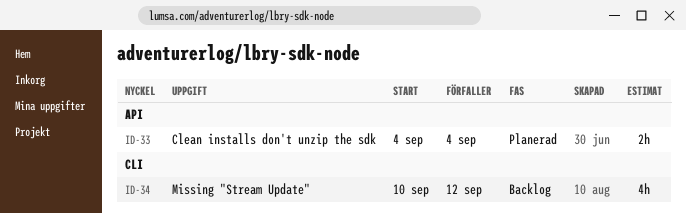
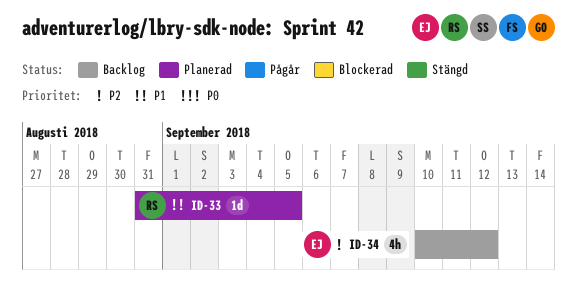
ID-33, estimate: 2h -> 1d
ID-33, start: Sep 4 -> Aug 31
ID-33, due: Sep 4 -> Sep 5

